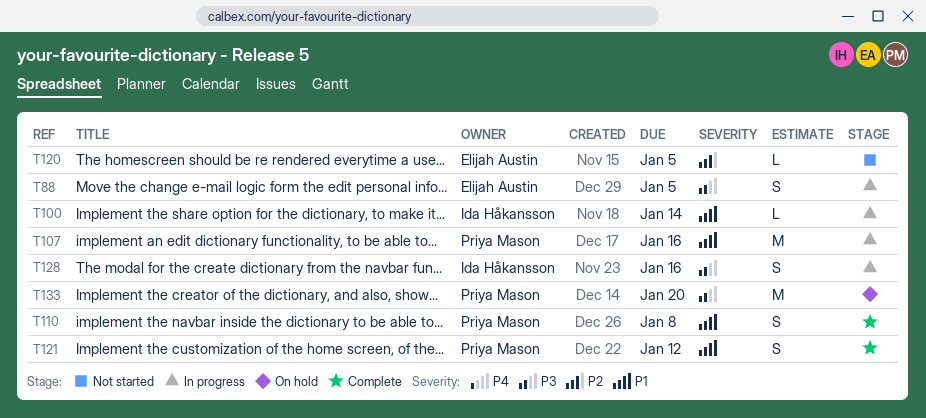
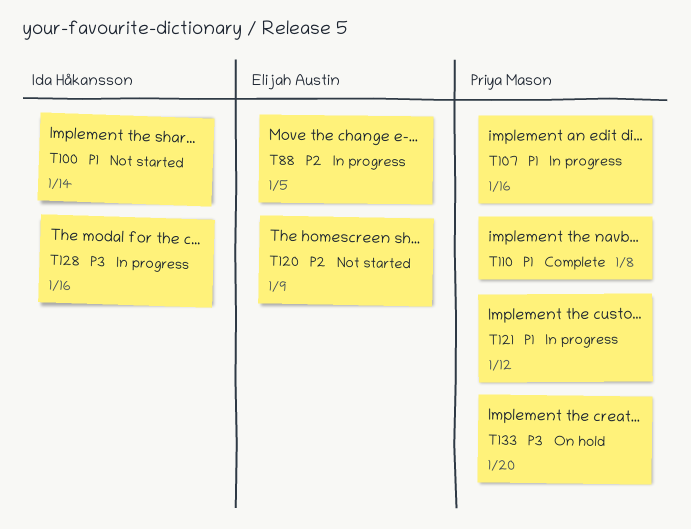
T88, priority: P3 -> P2
T100, status: In progress -> Not started
T120, due: Jan 5 -> Jan 9
T121, status: Complete -> In progress

